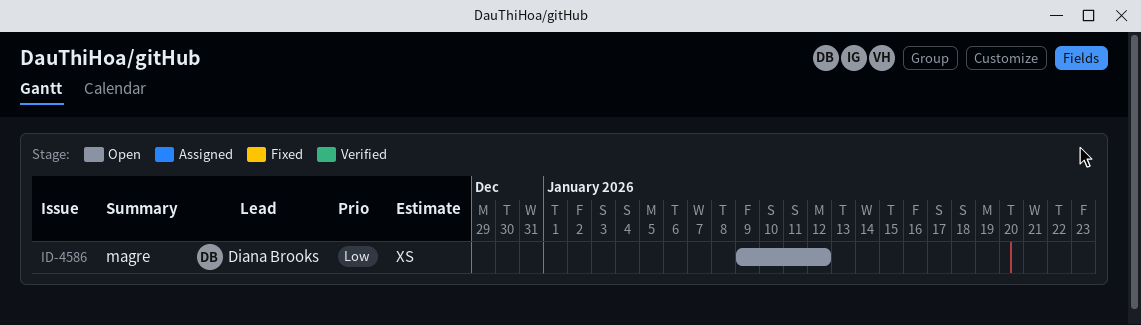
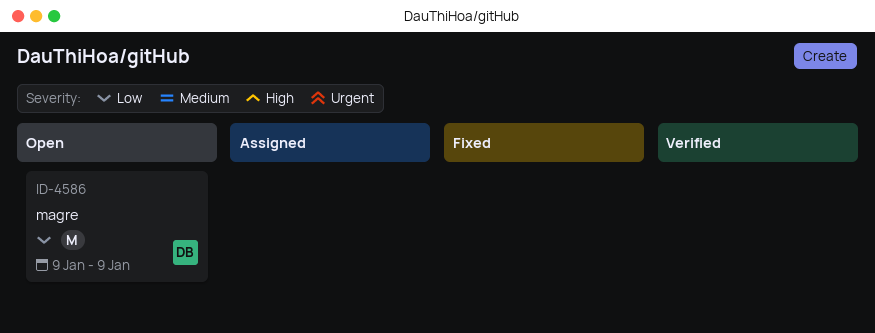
ID-4586, estimate: XS -> M
ID-4586, due: Jan 12 -> Jan 9

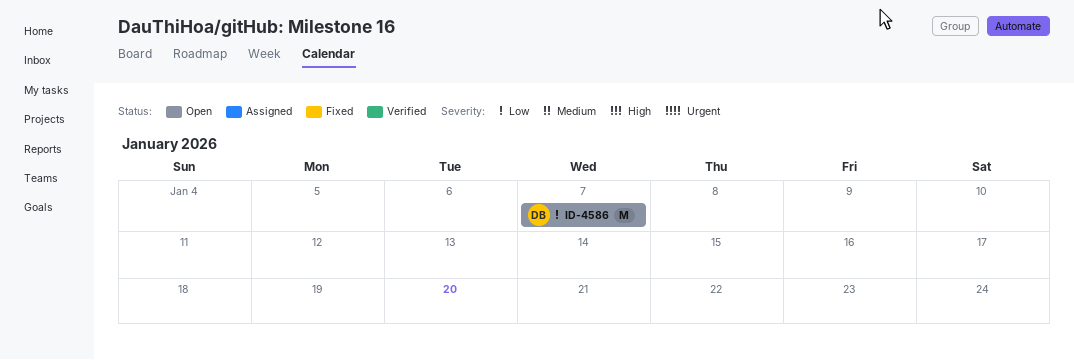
ID-4586, start: Jan 9 -> Jan 7
ID-4586, due: Jan 9 -> Jan 7

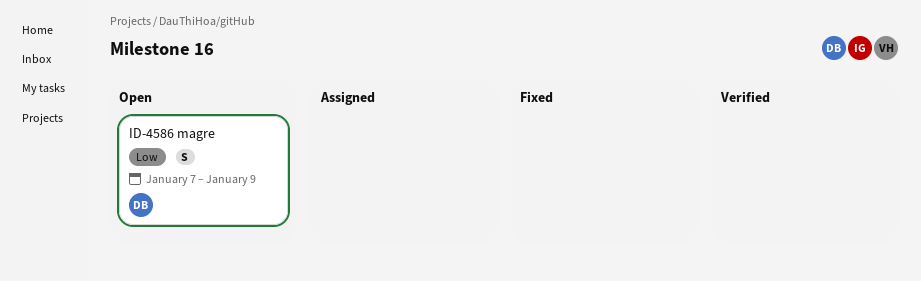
ID-4586, estimate: M -> S
ID-4586, due: Jan 7 -> Jan 9

